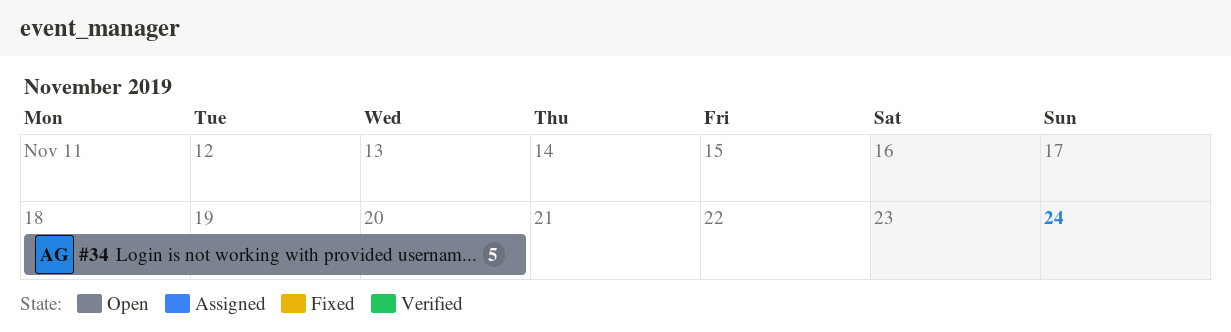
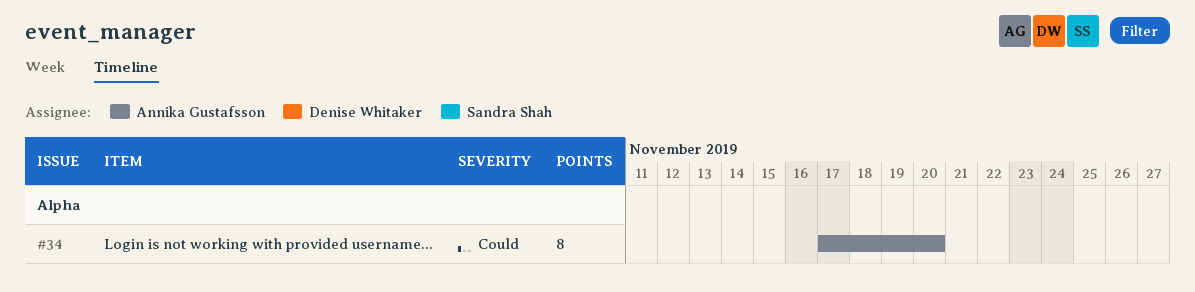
#34, estimate: 5 -> 8
#34, start: Nov 18 -> Nov 17

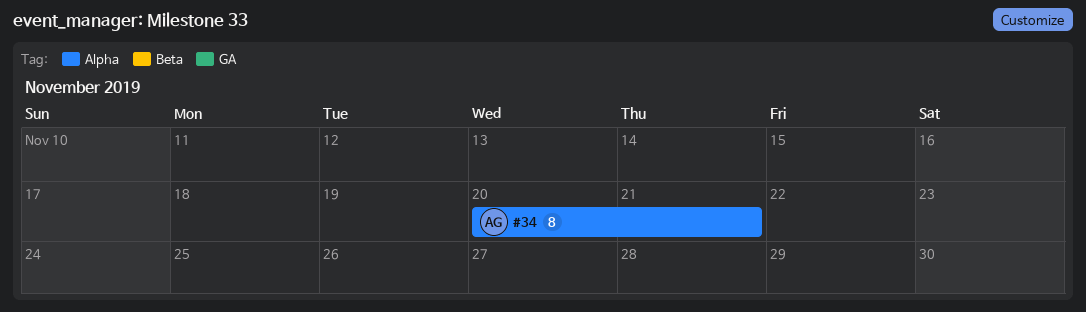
#34, start: Nov 17 -> Nov 20
#34, due: Nov 20 -> Nov 21

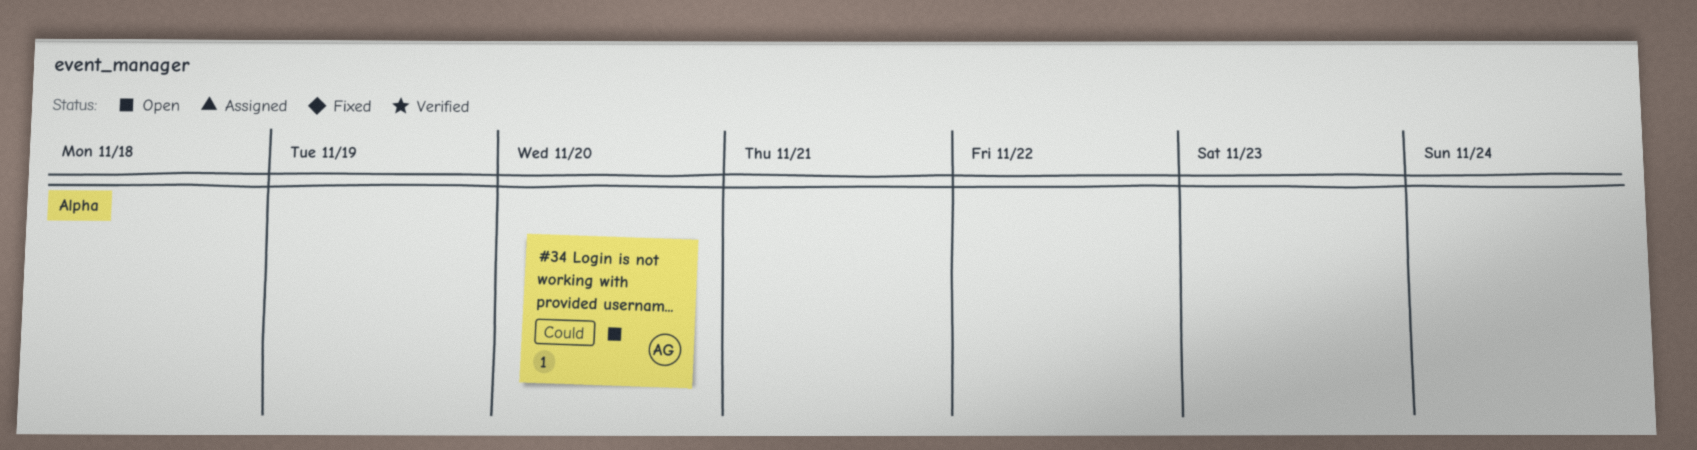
#34, estimate: 8 -> 1
#34, due: Nov 21 -> Nov 20

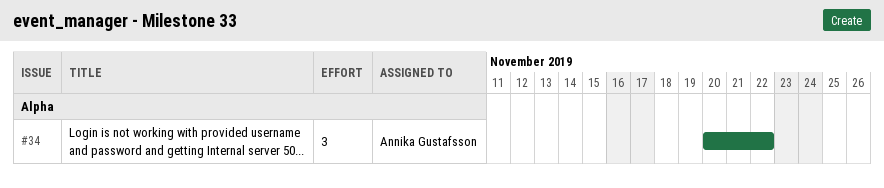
#34, estimate: 1 -> 3
#34, due: Nov 20 -> Nov 22

